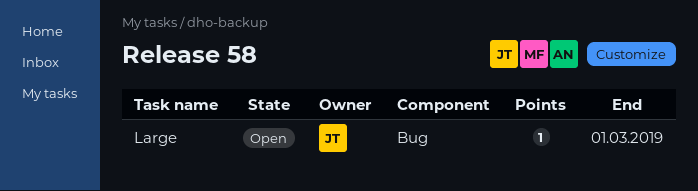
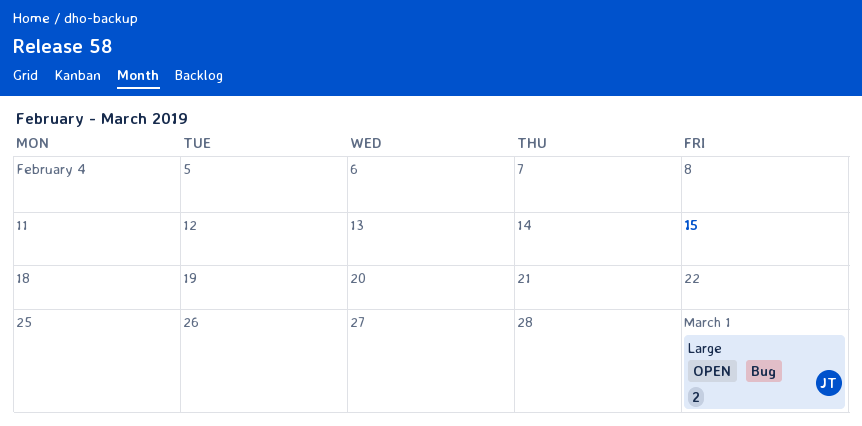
Large, estimate: 1 -> 2

